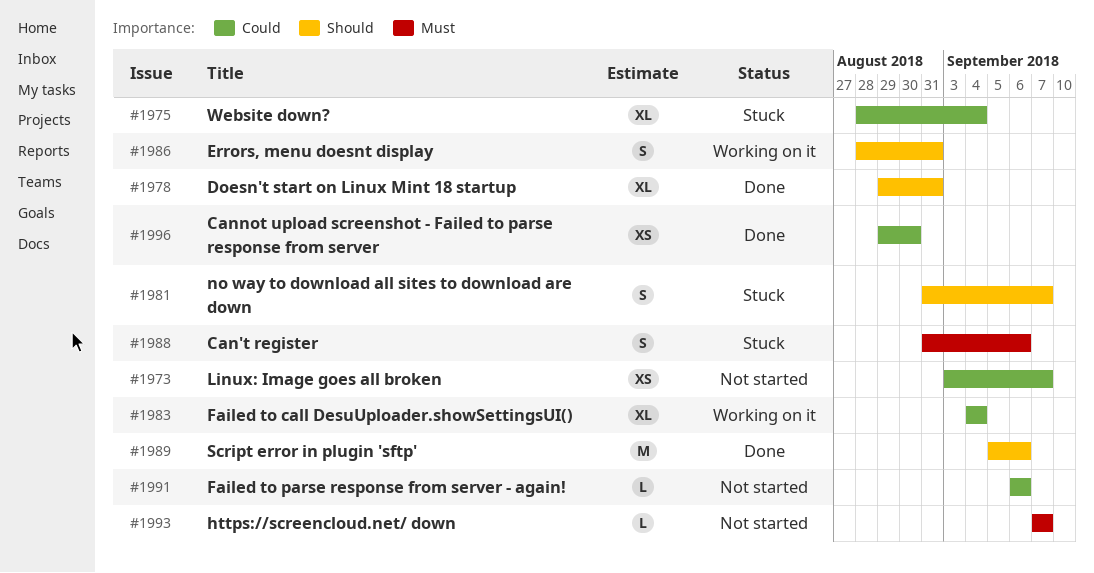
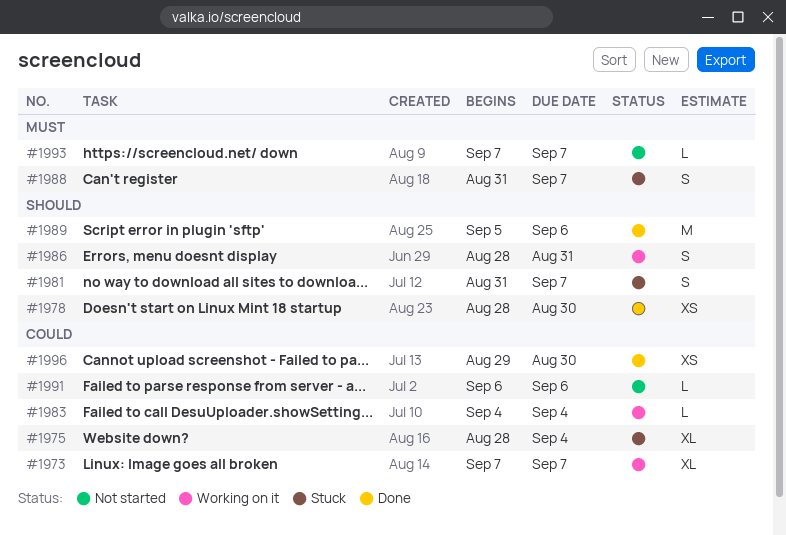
#1973, status: Not started -> Working on it
#1973, estimate: XS -> XL
#1973, start: Sep 3 -> Sep 7
#1978, estimate: XL -> XS
#1978, start: Aug 29 -> Aug 28
#1978, due: Aug 31 -> Aug 30
#1983, estimate: XL -> L
#1988, due: Sep 6 -> Sep 7

